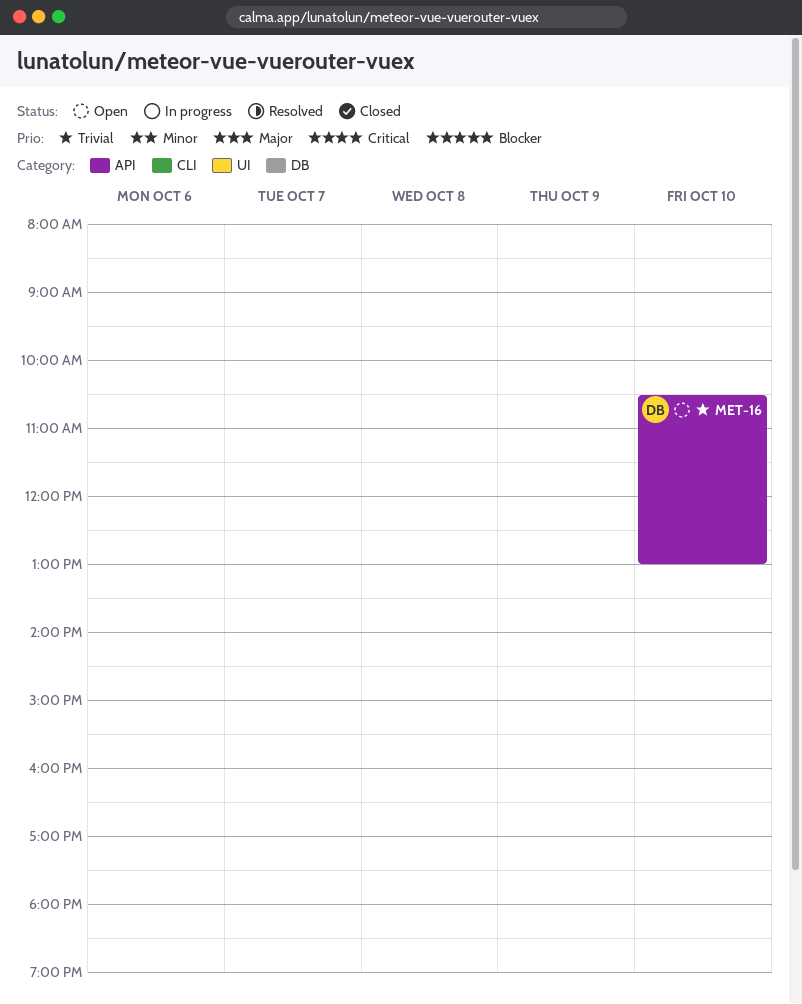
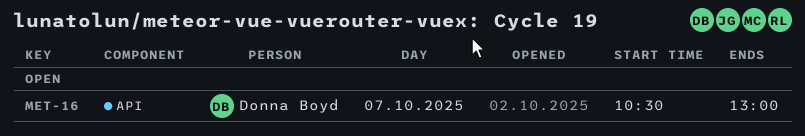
MET-16, day: Oct 10 -> Oct 7

